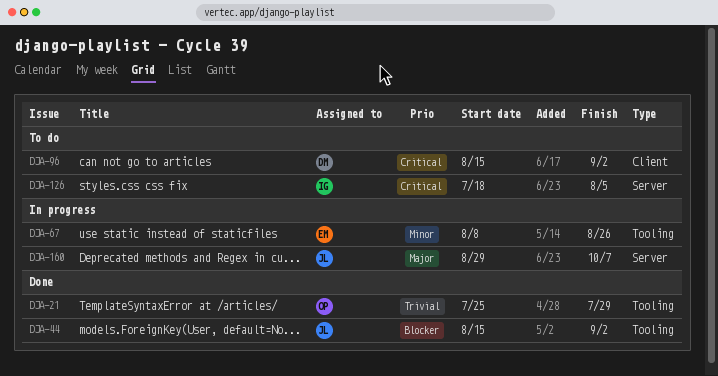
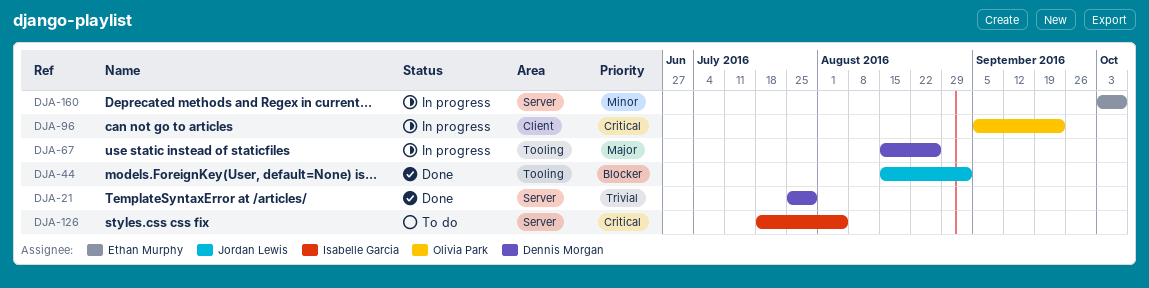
DJA-21, owner: Olivia Park -> Dennis Morgan
DJA-21, label: Tooling -> Server
DJA-67, owner: Ethan Murphy -> Dennis Morgan
DJA-67, priority: Minor -> Major
DJA-67, start: Aug 8 -> Aug 15
DJA-96, status: To do -> In progress
DJA-96, owner: Dennis Morgan -> Olivia Park
DJA-96, start: Aug 15 -> Sep 5
DJA-96, due: Sep 2 -> Sep 23
DJA-160, owner: Jordan Lewis -> Ethan Murphy
DJA-160, priority: Major -> Minor
DJA-160, start: Aug 29 -> Oct 3

